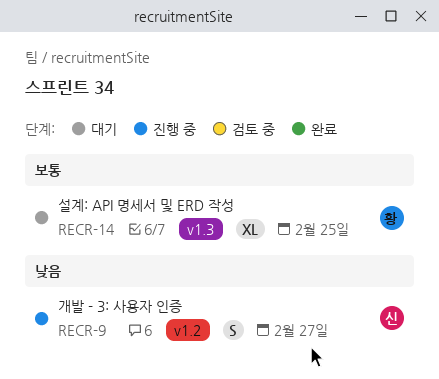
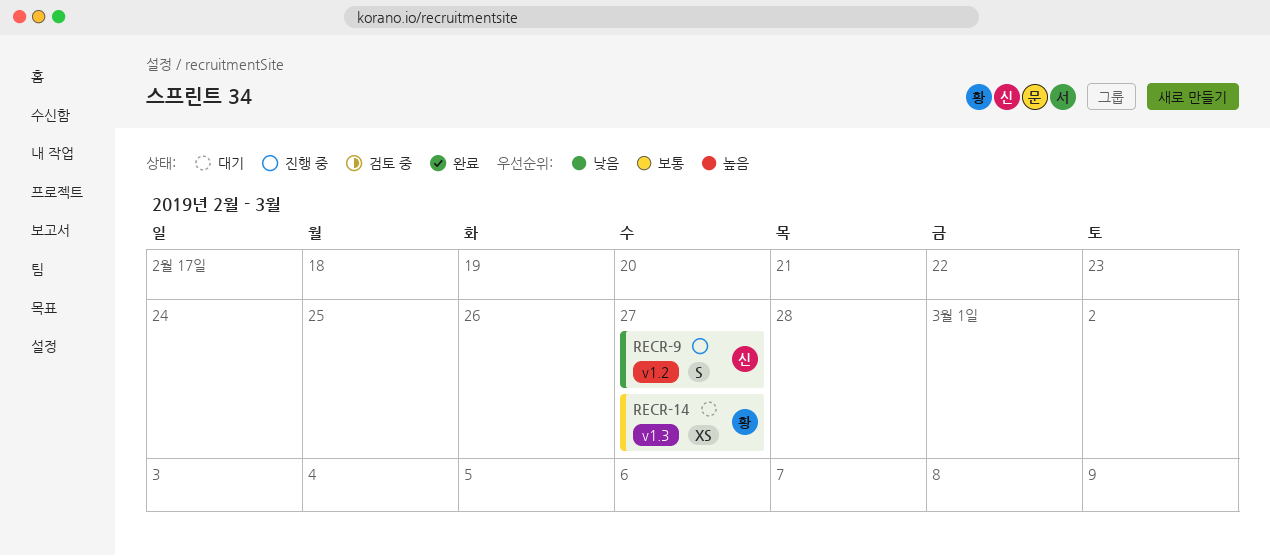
RECR-14, estimate: XL -> XS
RECR-14, due: Feb 25 -> Feb 27

